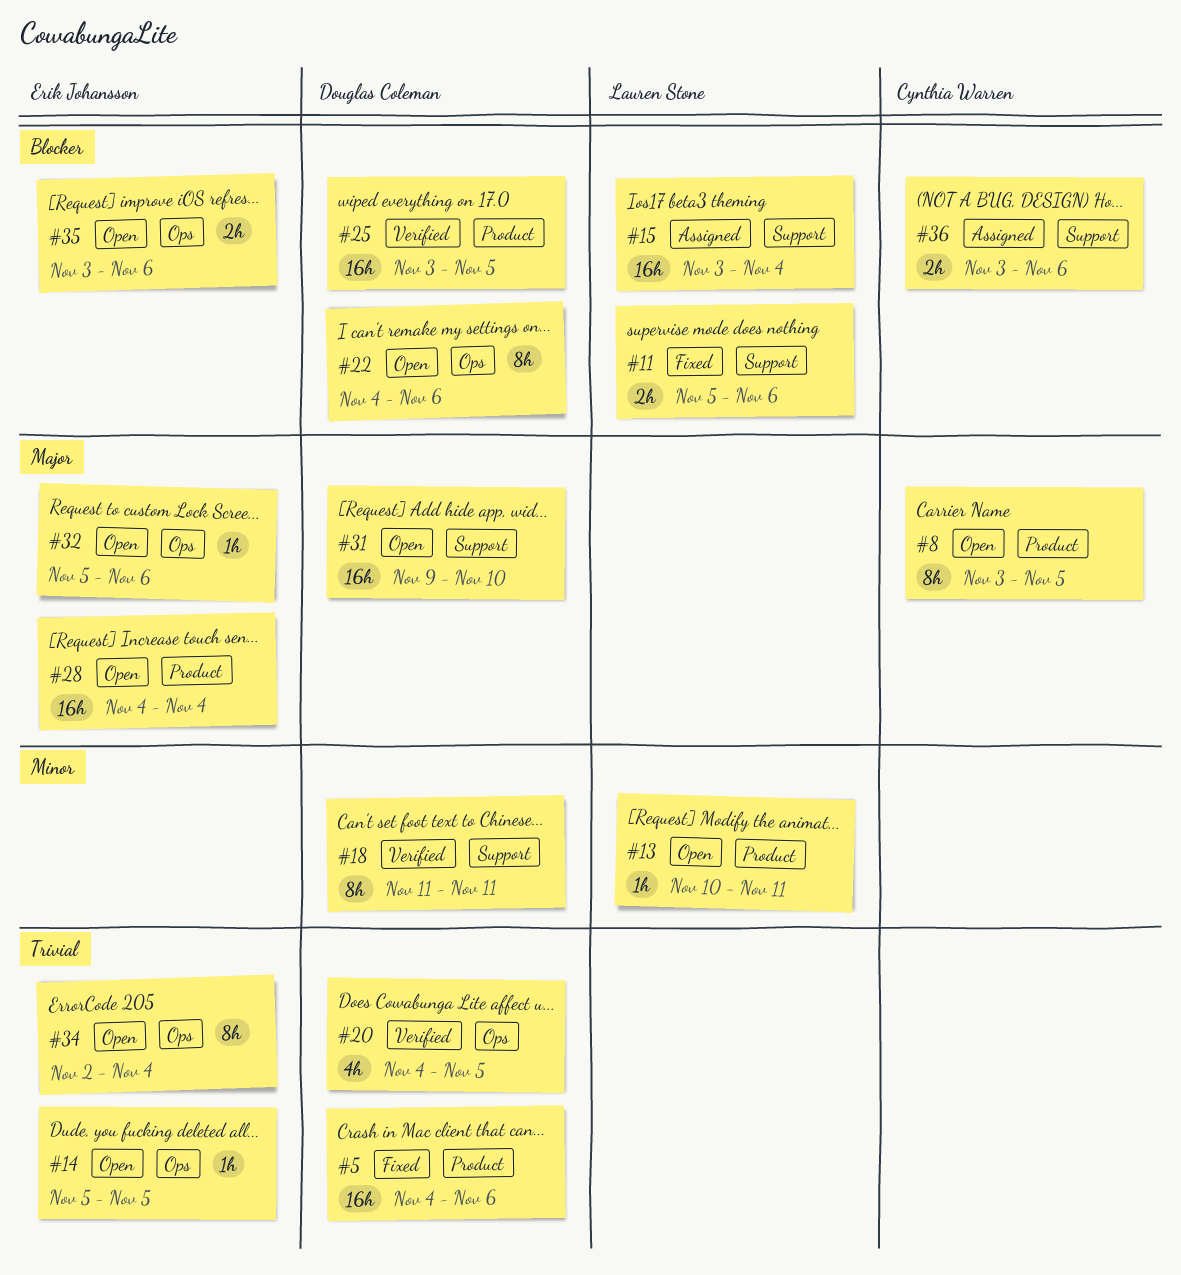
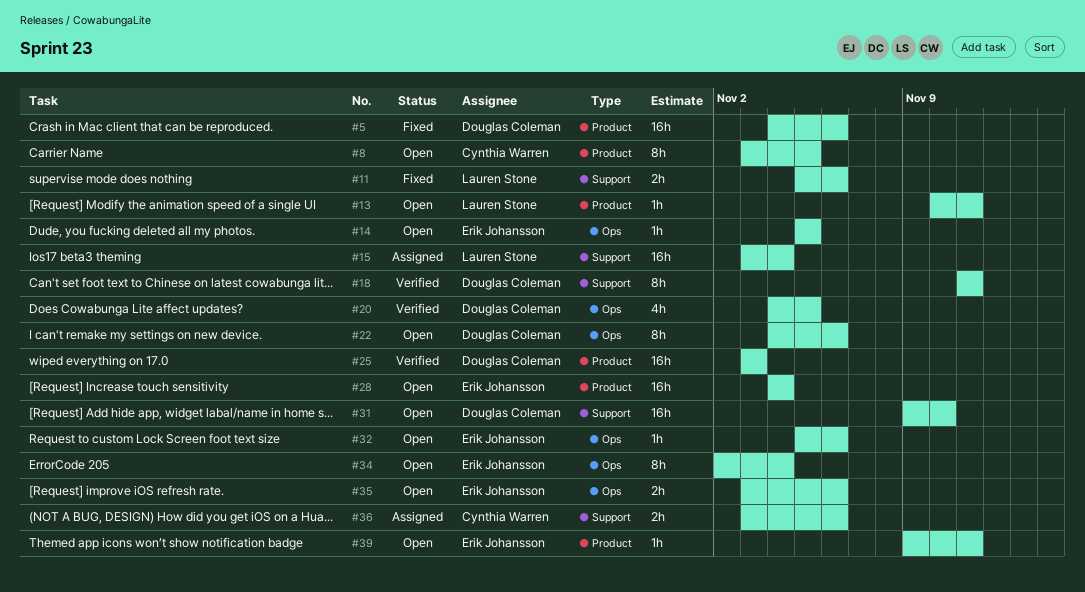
#25, due: Nov 5 -> Nov 3
#39: none -> present

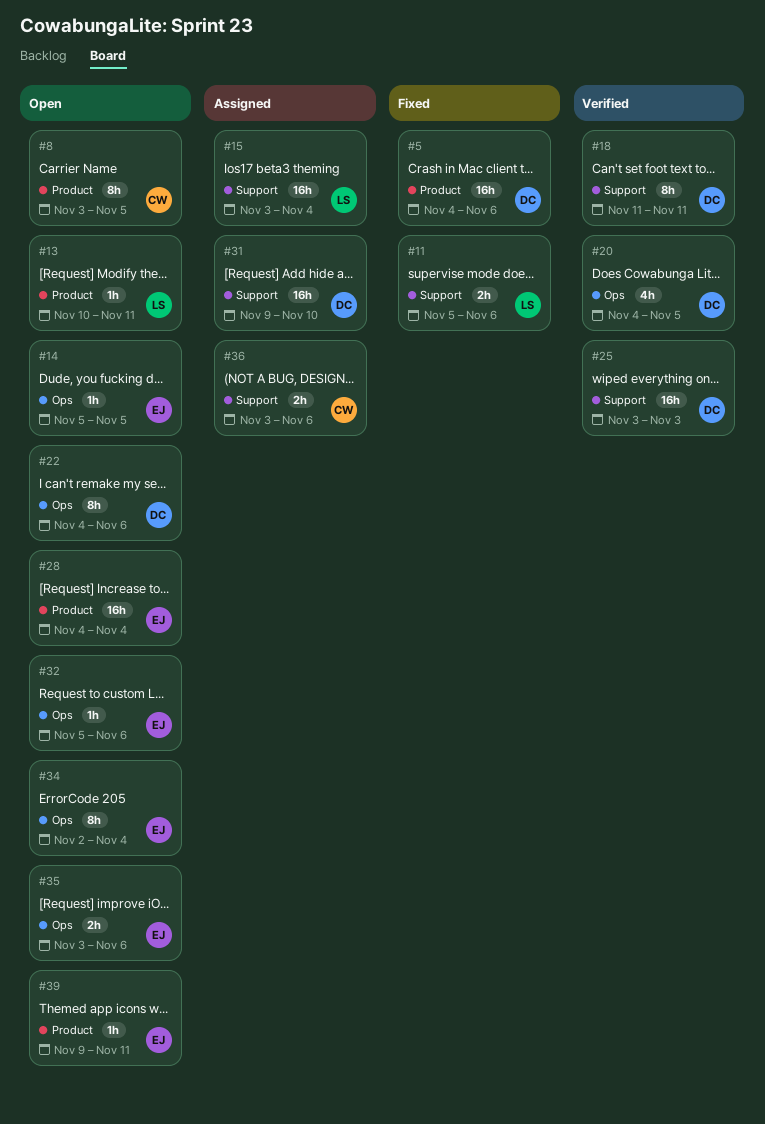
#25, label: Product -> Support
#31, status: Open -> Assigned

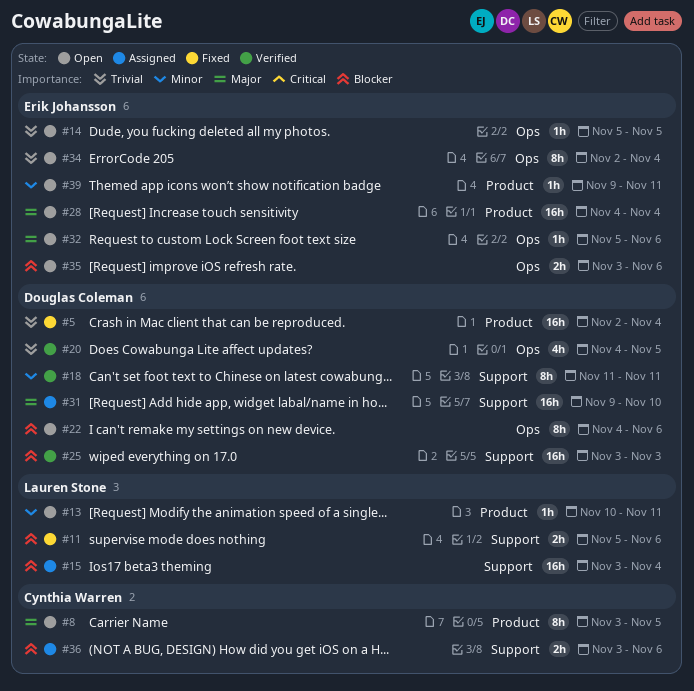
#5, start: Nov 4 -> Nov 2
#5, due: Nov 6 -> Nov 4

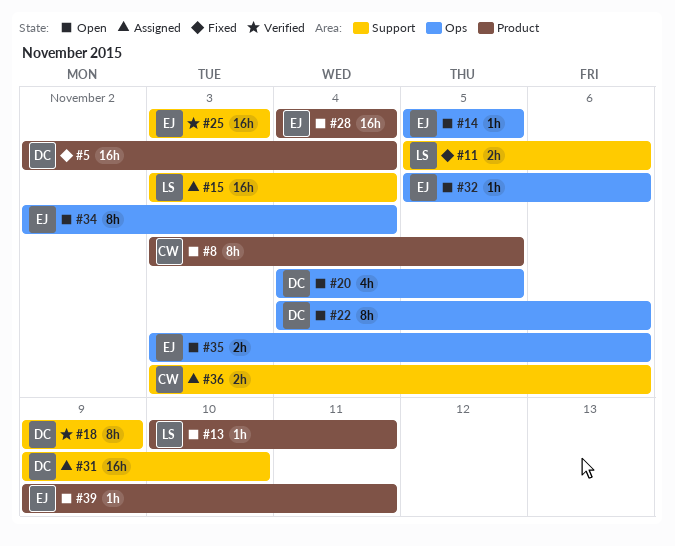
#18, start: Nov 11 -> Nov 9
#18, due: Nov 11 -> Nov 9
#20, status: Verified -> Open
#25, owner: Douglas Coleman -> Erik Johansson

